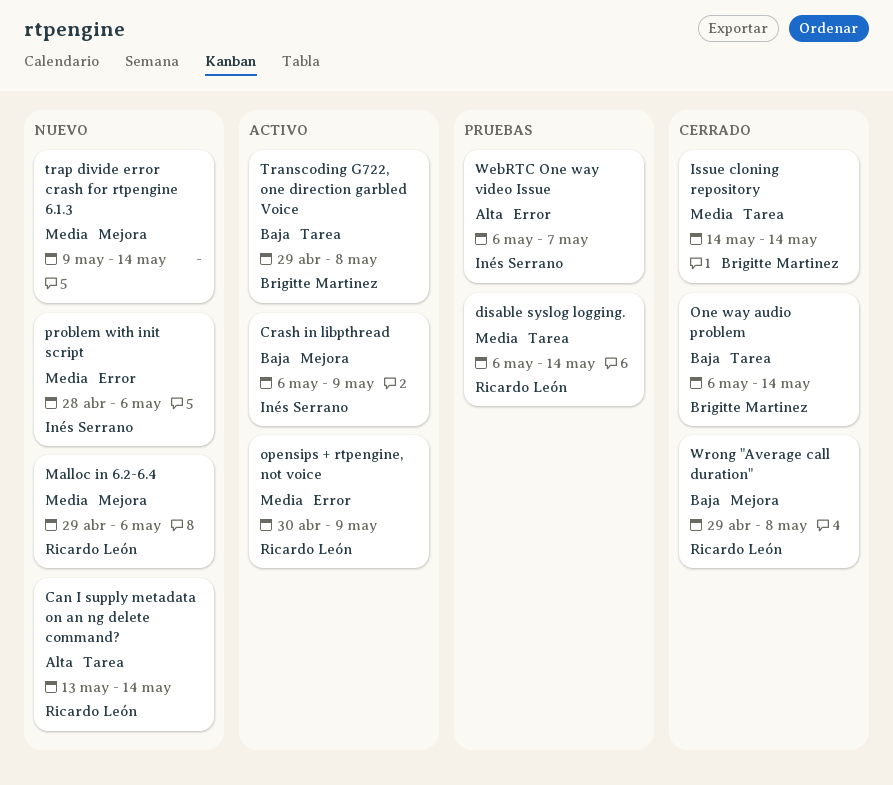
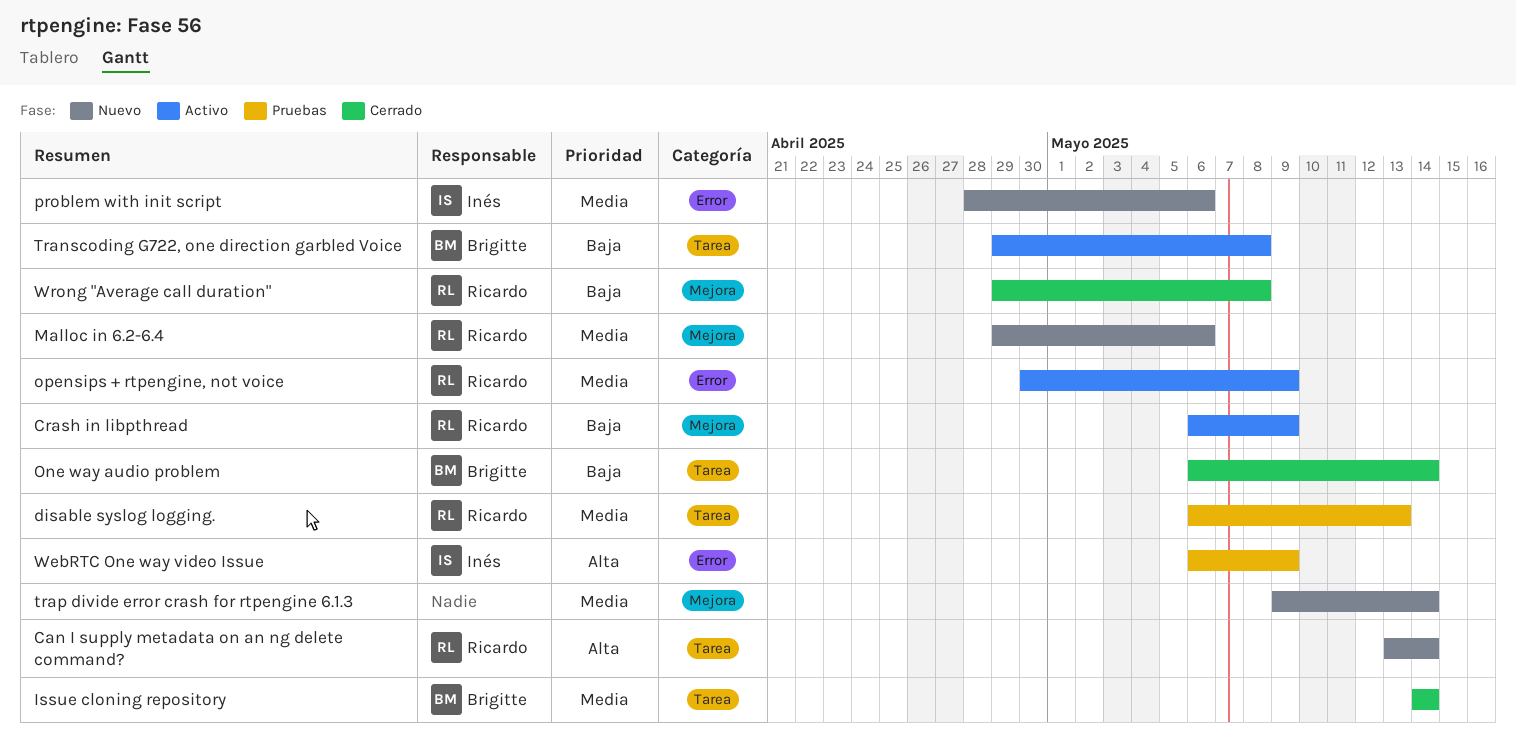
Crash in libpthread, owner: Inés Serrano -> Ricardo León
disable syslog logging., due: May 14 -> May 13
WebRTC One way video Issue, due: May 7 -> May 9

